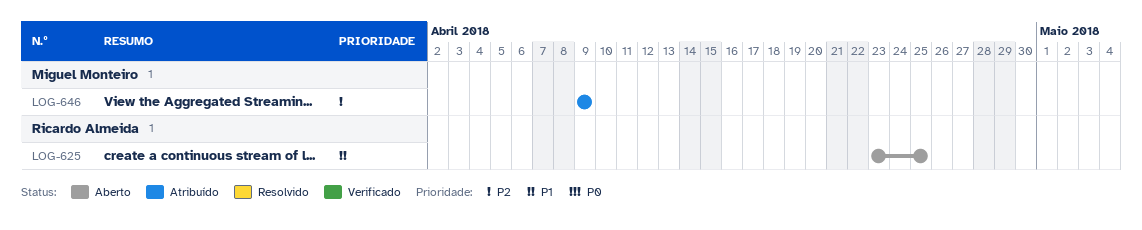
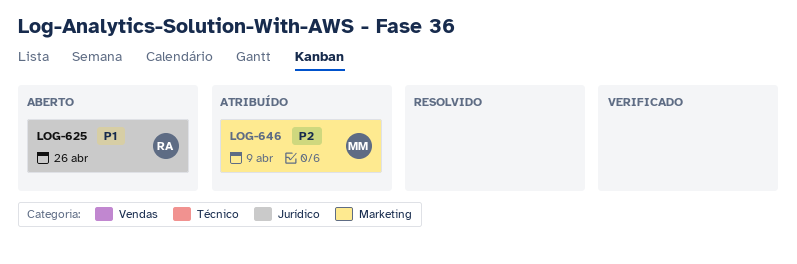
LOG-625, due: Apr 25 -> Apr 26

